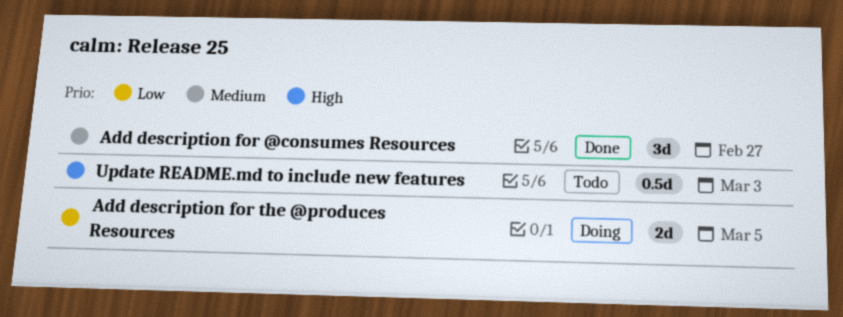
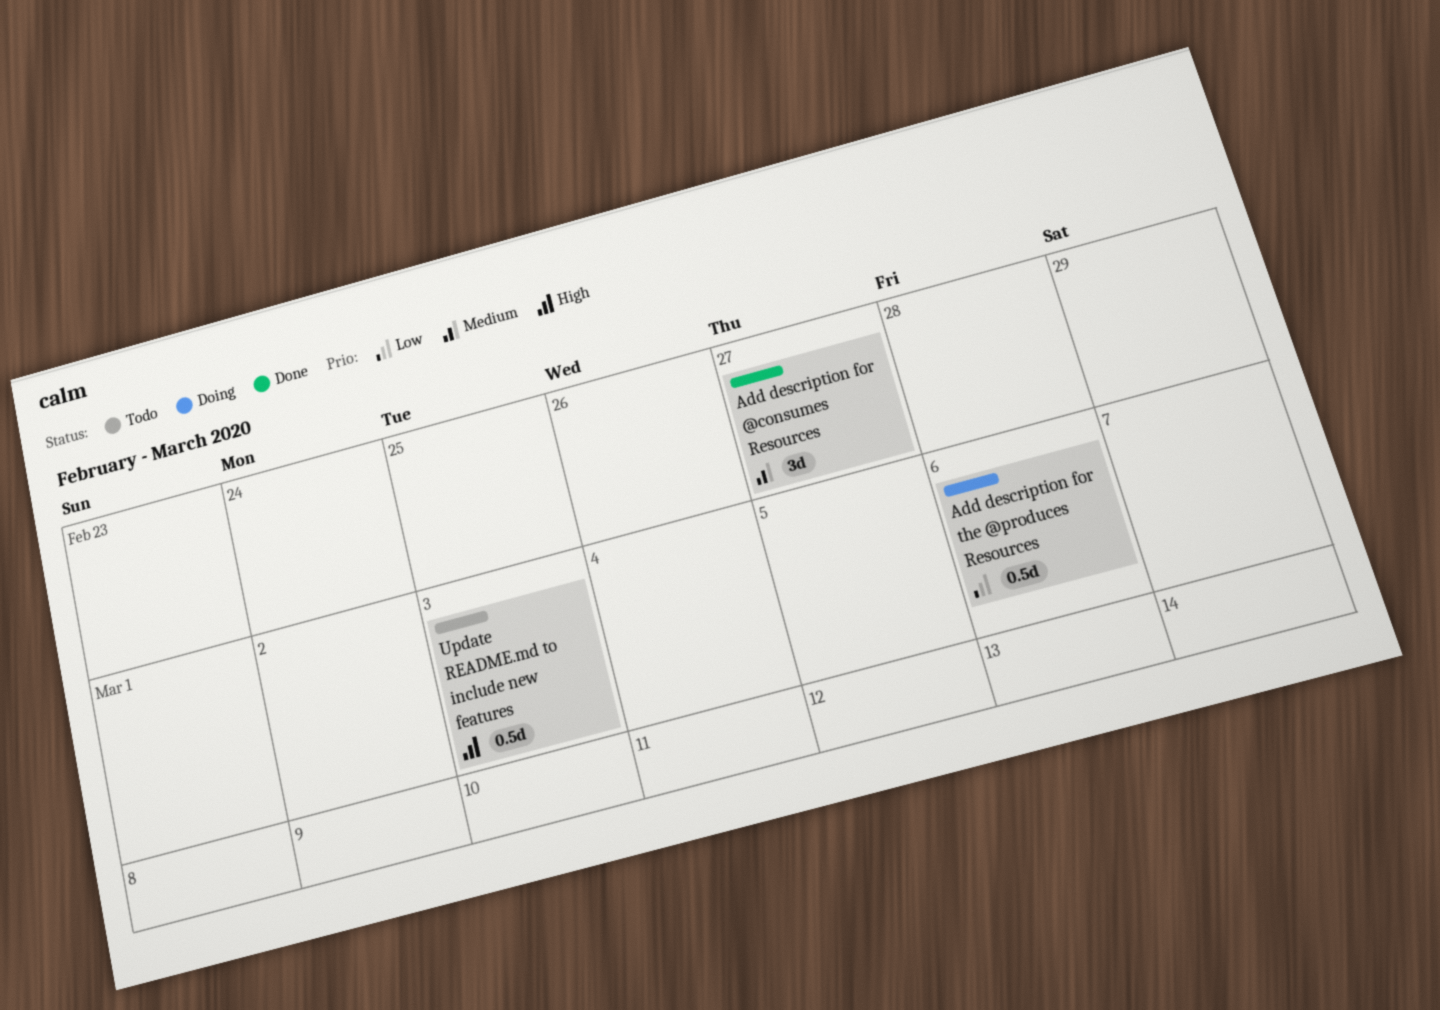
Add description for the @produces Resources, estimate: 2d -> 0.5d
Add description for the @produces Resources, due: Mar 5 -> Mar 6

